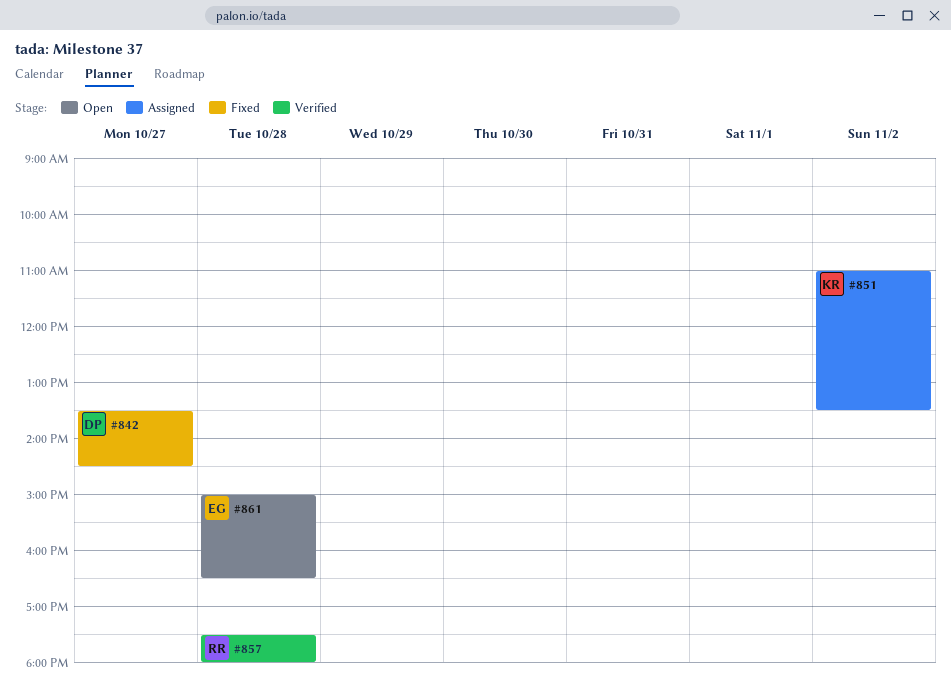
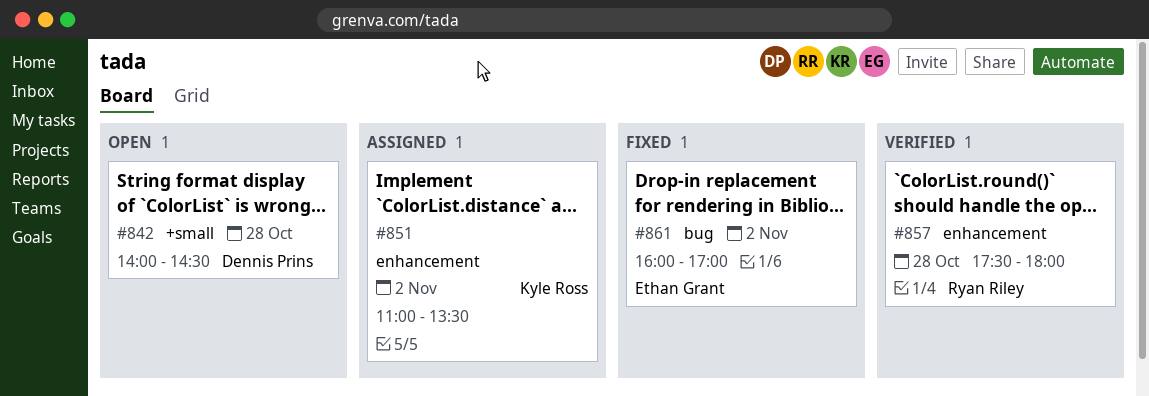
#842, status: Fixed -> Open
#842, day: Oct 27 -> Oct 28
#842, begins: 13:30 -> 14:00
#861, status: Open -> Fixed
#861, day: Oct 28 -> Nov 2
#861, begins: 15:00 -> 16:00
#861, ends: 16:30 -> 17:00

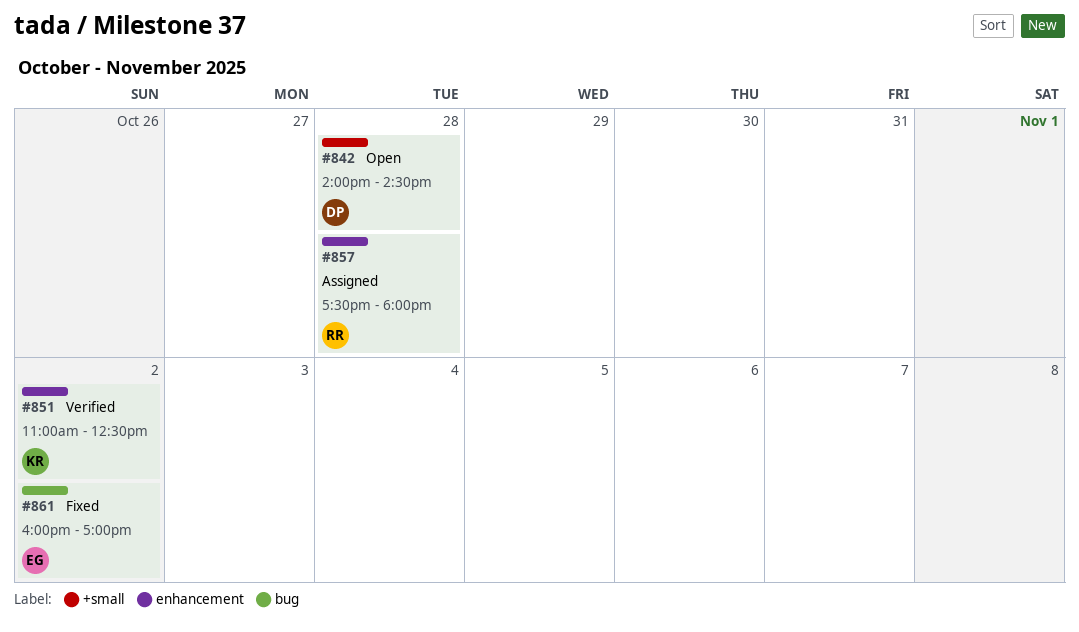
#851, status: Assigned -> Verified
#851, ends: 13:30 -> 12:30
#857, status: Verified -> Assigned

